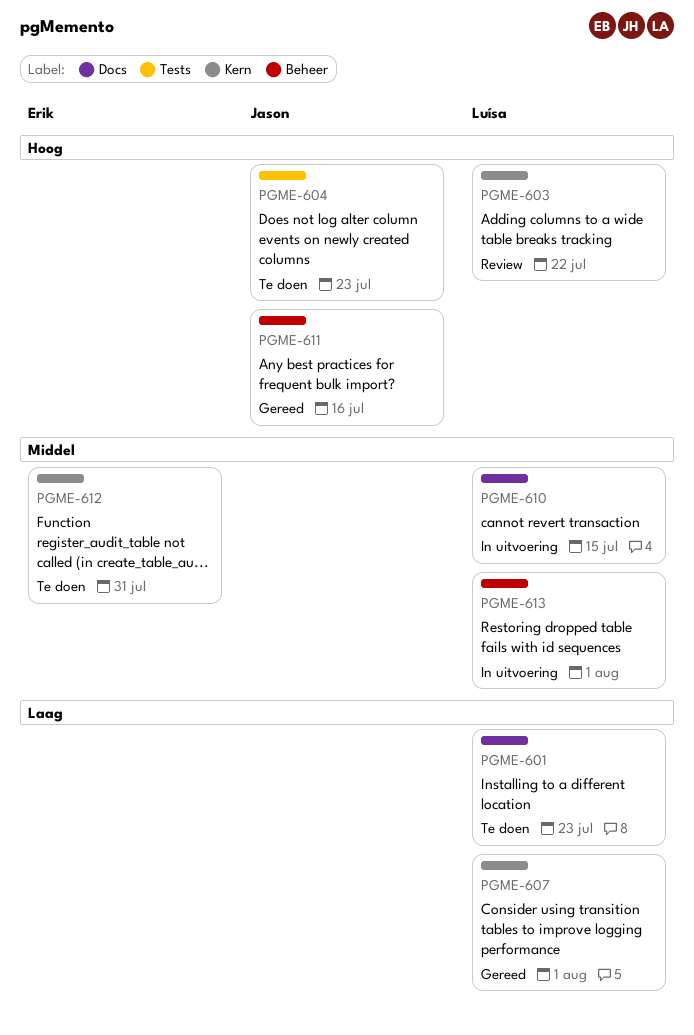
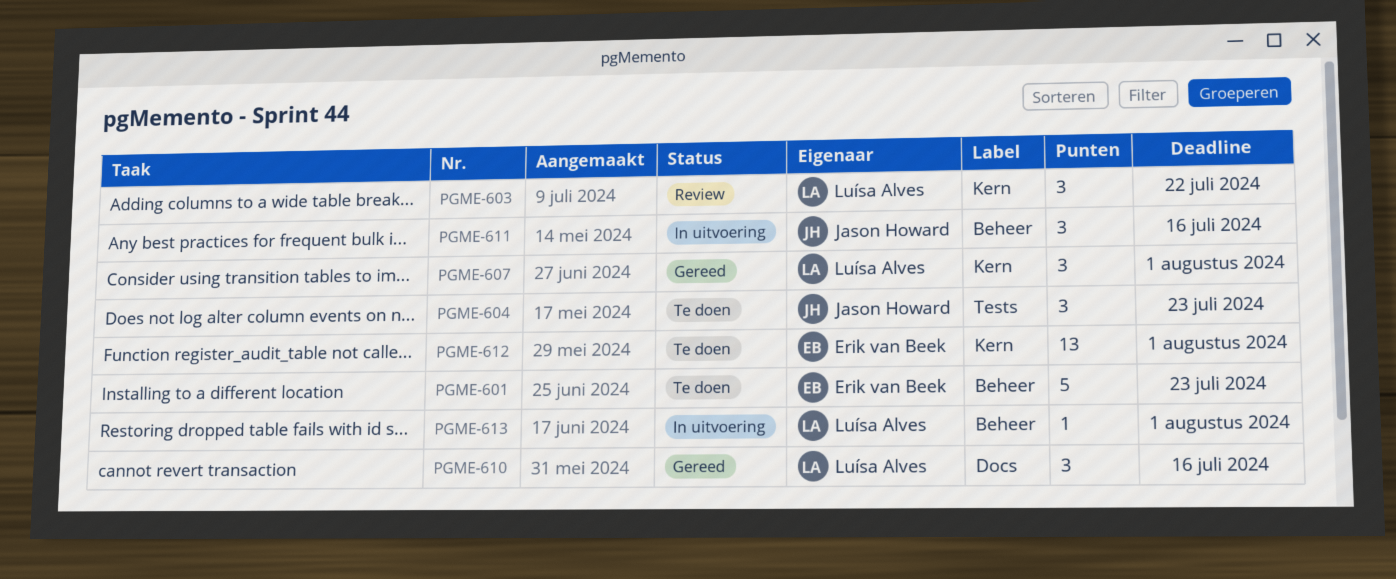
PGME-601, owner: Luísa Alves -> Erik van Beek
PGME-601, label: Docs -> Beheer
PGME-610, status: In uitvoering -> Gereed
PGME-610, due: Jul 15 -> Jul 16
PGME-611, status: Gereed -> In uitvoering
PGME-612, due: Jul 31 -> Aug 1

